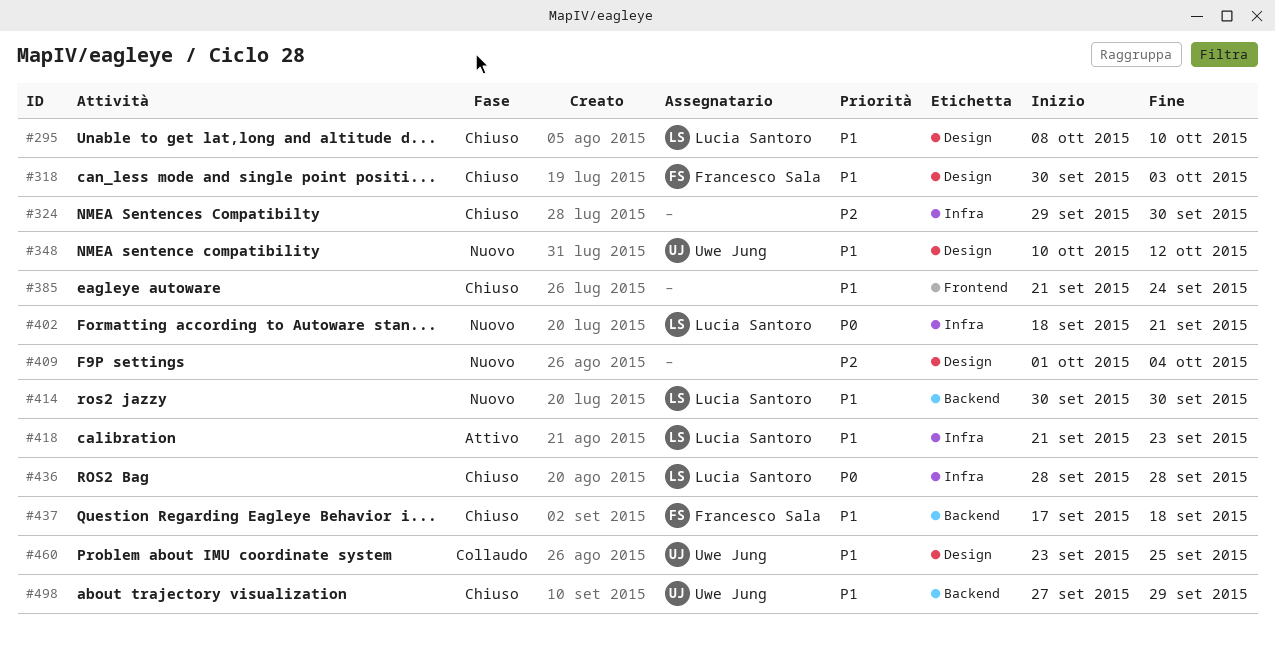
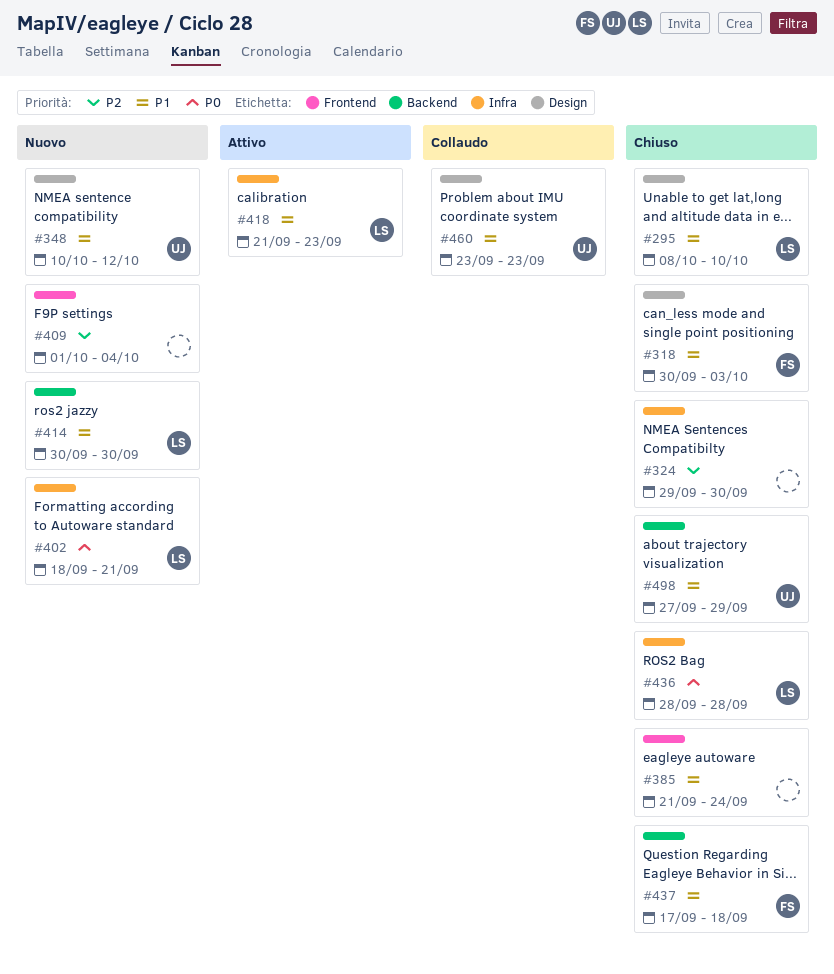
#409, label: Design -> Frontend
#460, due: Sep 25 -> Sep 23

